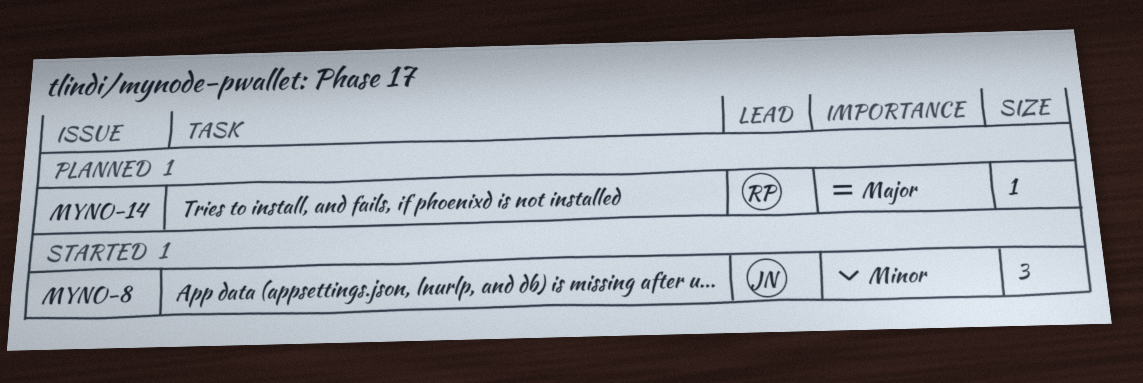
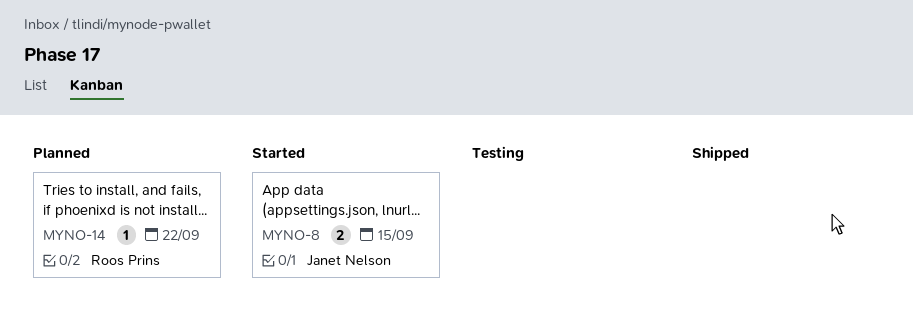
MYNO-8, estimate: 3 -> 2

